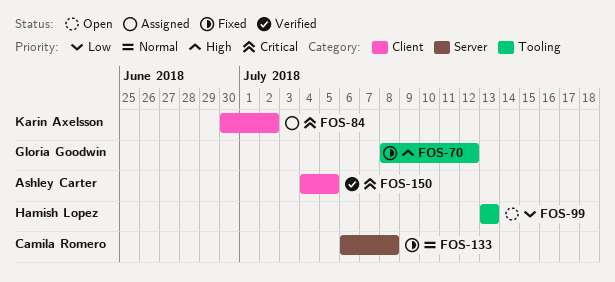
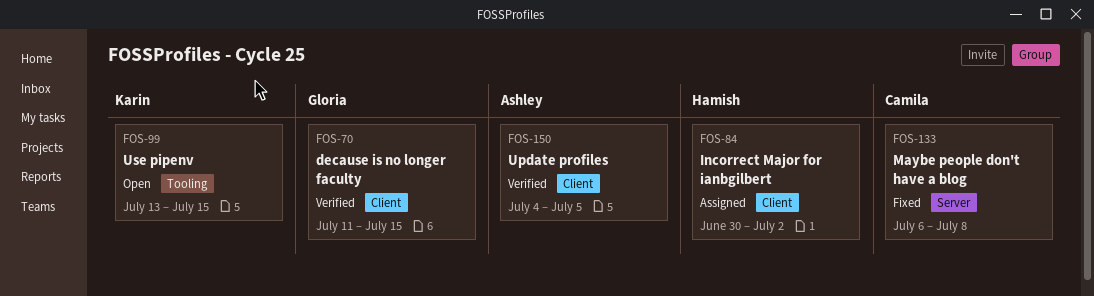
FOS-70, status: Fixed -> Verified
FOS-70, label: Tooling -> Client
FOS-70, start: Jul 8 -> Jul 11
FOS-70, due: Jul 12 -> Jul 15
FOS-84, owner: Karin Axelsson -> Hamish Lopez
FOS-99, owner: Hamish Lopez -> Karin Axelsson
FOS-99, due: Jul 13 -> Jul 15

